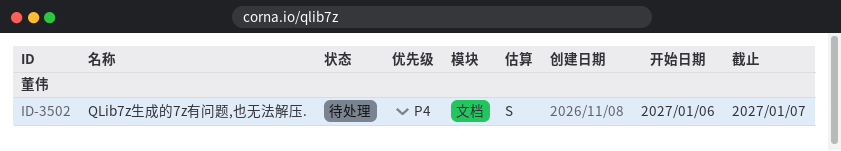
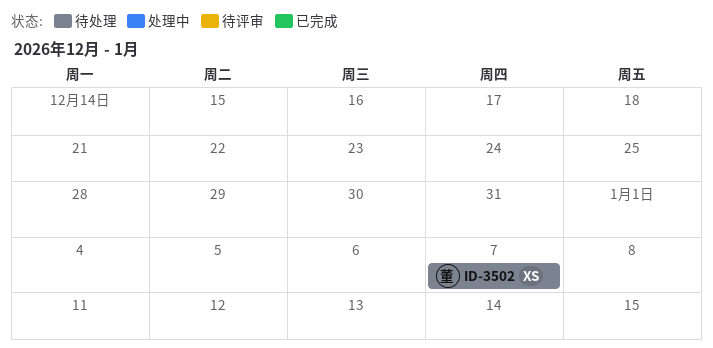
ID-3502, estimate: S -> XS
ID-3502, start: Jan 6 -> Jan 7

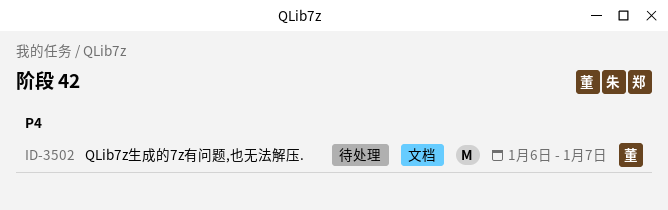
ID-3502, estimate: XS -> M
ID-3502, start: Jan 7 -> Jan 6

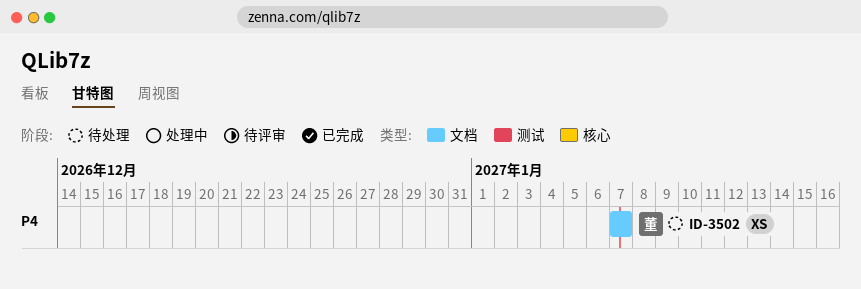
ID-3502, estimate: M -> XS
ID-3502, start: Jan 6 -> Jan 7

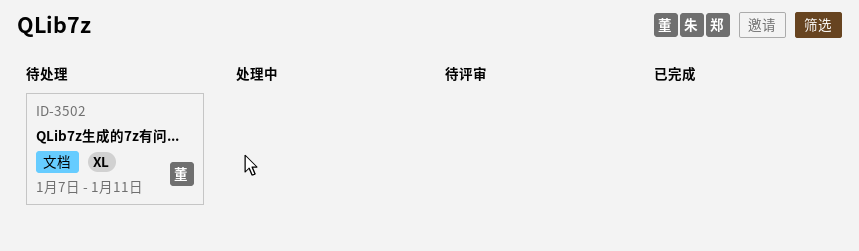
ID-3502, estimate: XS -> XL
ID-3502, due: Jan 7 -> Jan 11

